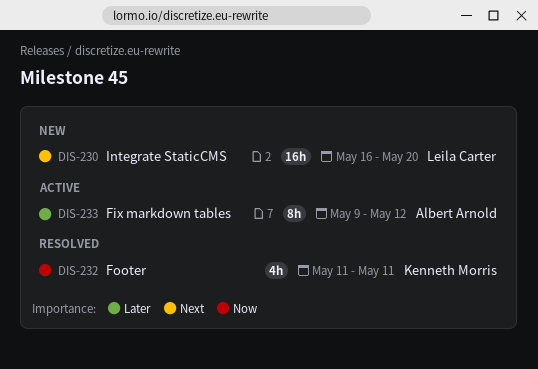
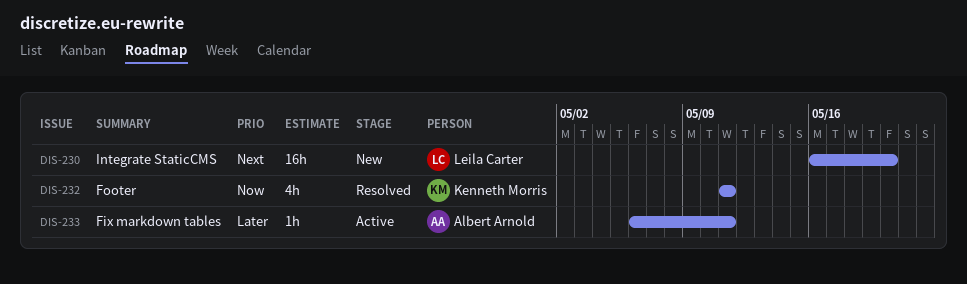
DIS-233, estimate: 8h -> 1h
DIS-233, start: May 9 -> May 6
DIS-233, due: May 12 -> May 11

